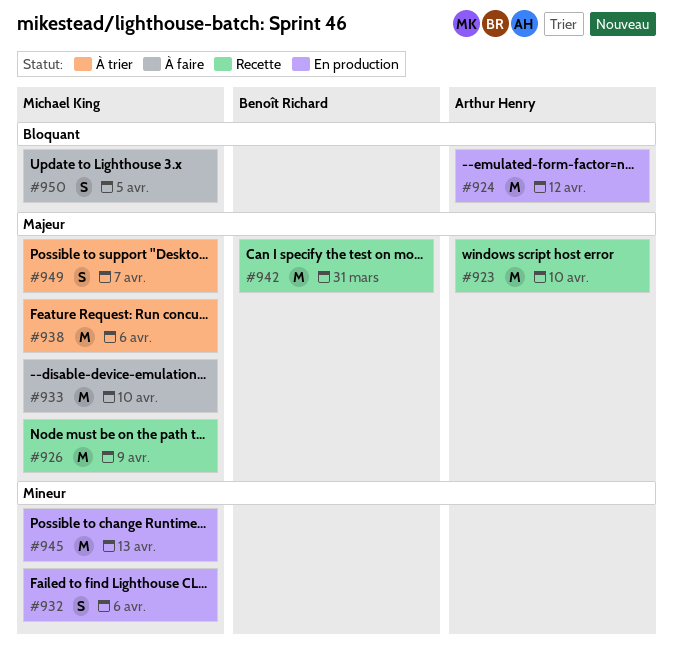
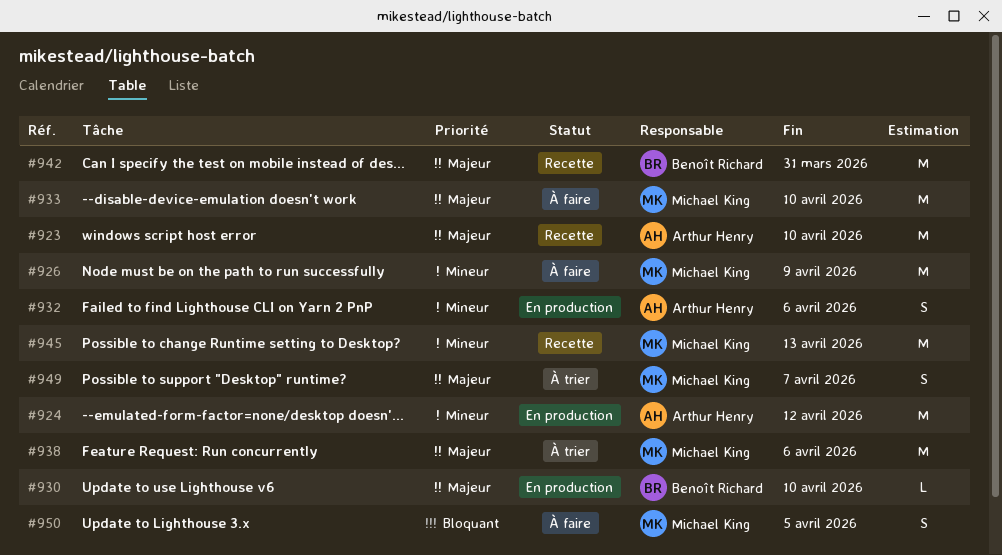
#924, priority: Bloquant -> Mineur
#926, status: Recette -> À faire
#926, priority: Majeur -> Mineur
#930: none -> present
#932, owner: Michael King -> Arthur Henry
#945, status: En production -> Recette

